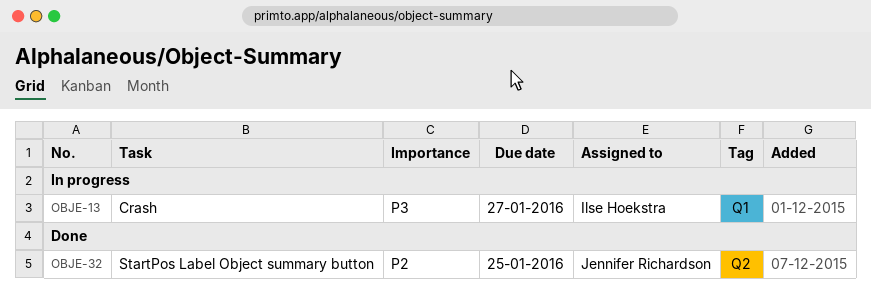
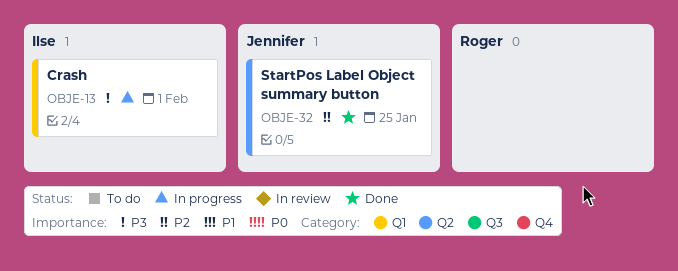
OBJE-13, due: Jan 27 -> Feb 1

